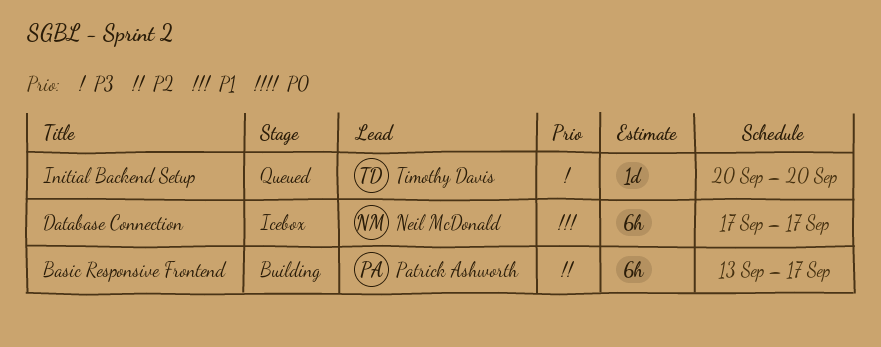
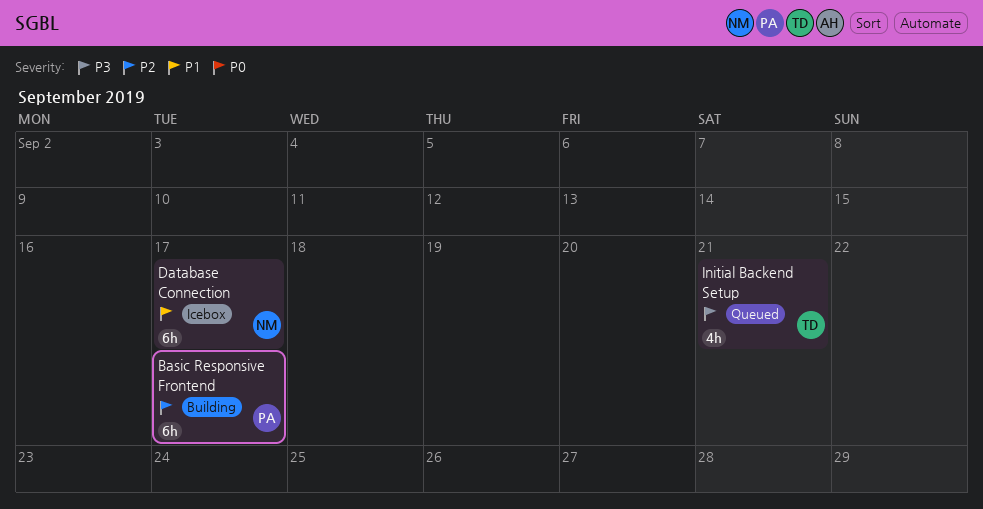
Initial Backend Setup, estimate: 1d -> 4h
Initial Backend Setup, due: Sep 20 -> Sep 21

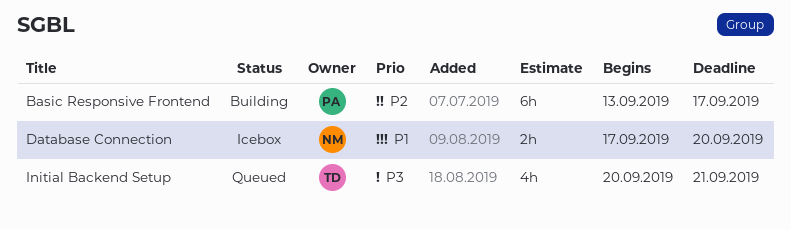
Database Connection, estimate: 6h -> 2h
Database Connection, due: Sep 17 -> Sep 20

